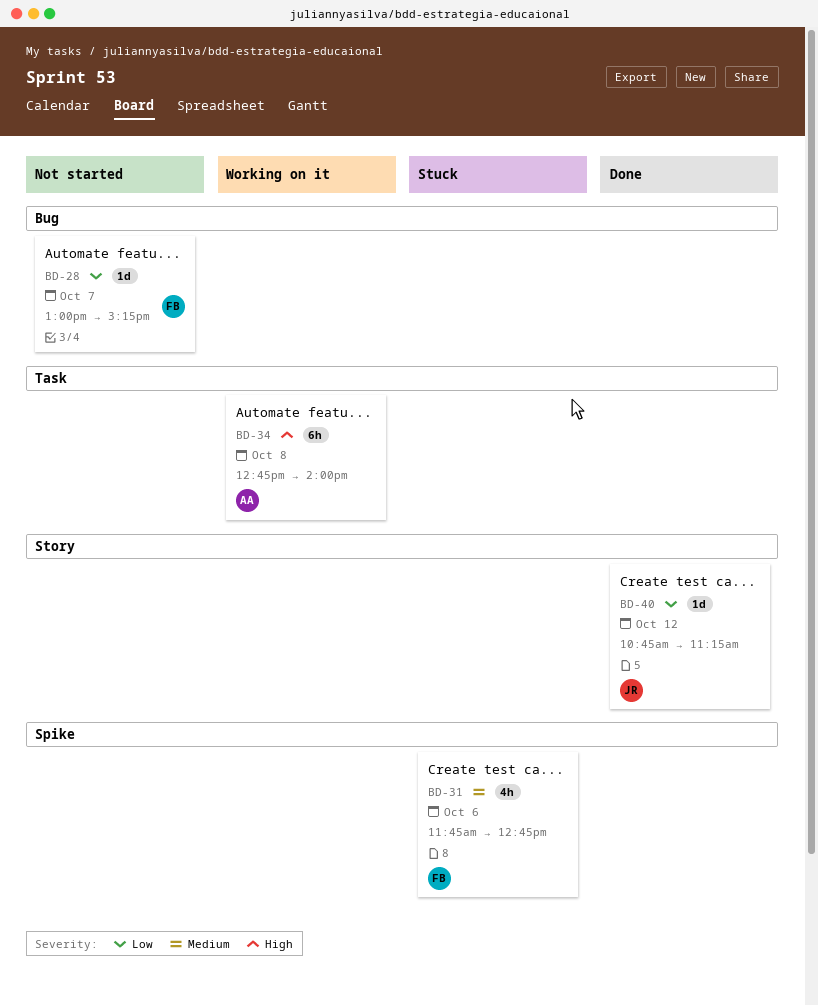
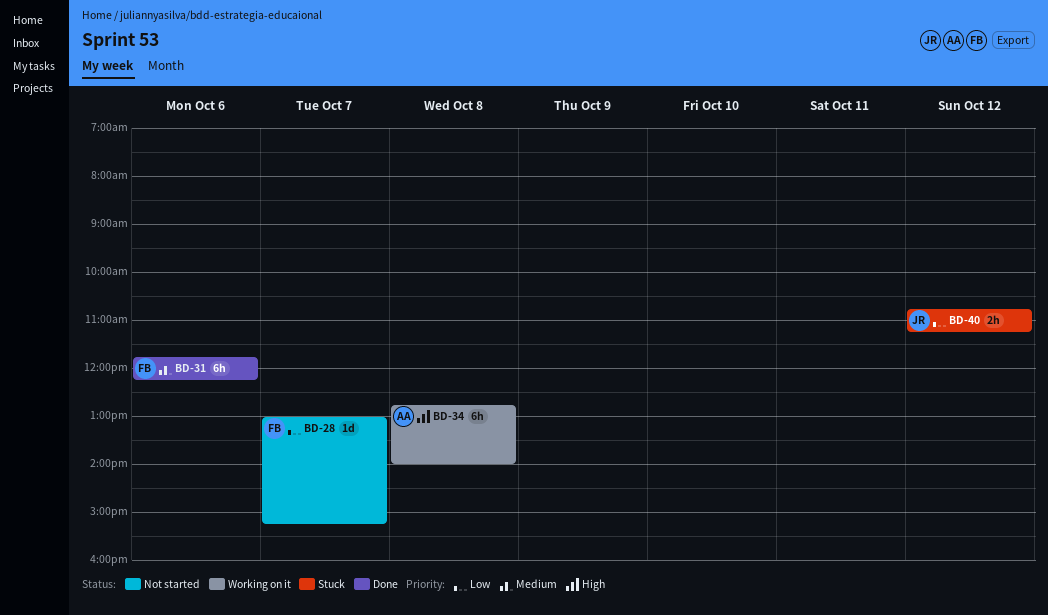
BD-31, status: Stuck -> Done
BD-31, estimate: 4h -> 6h
BD-31, ends: 12:45 -> 12:15
BD-40, status: Done -> Stuck
BD-40, estimate: 1d -> 2h

